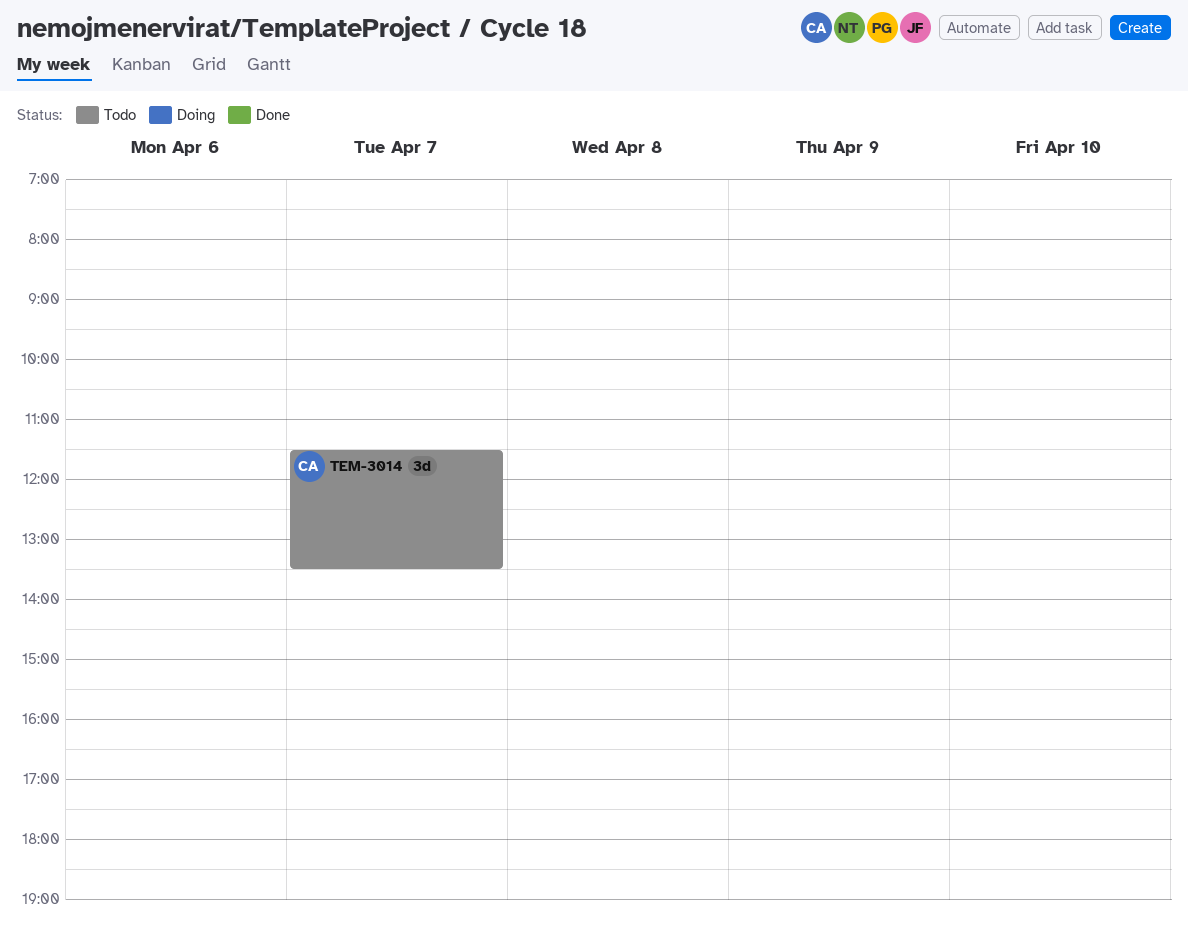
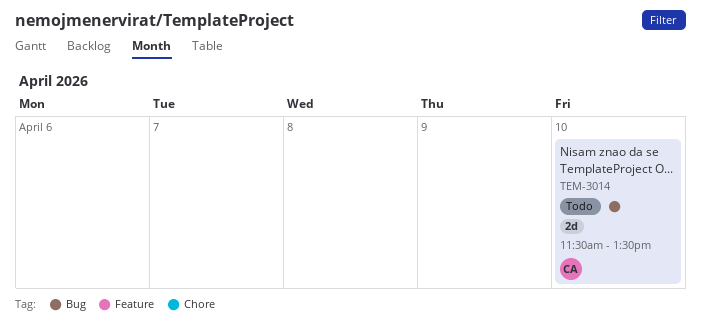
TEM-3014, estimate: 3d -> 2d
TEM-3014, day: Apr 7 -> Apr 10

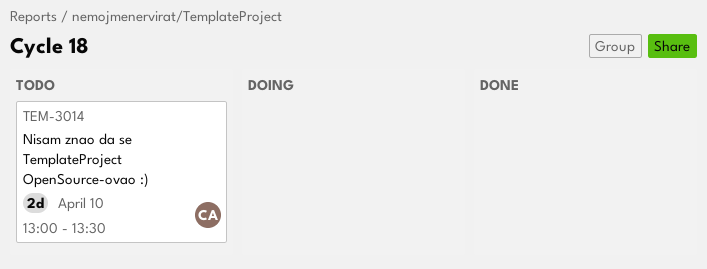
TEM-3014, begins: 11:30 -> 13:00

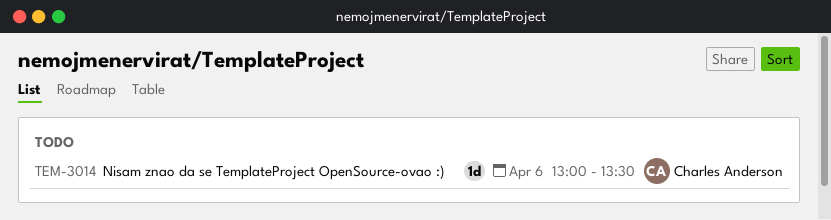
TEM-3014, estimate: 2d -> 1d
TEM-3014, day: Apr 10 -> Apr 6

